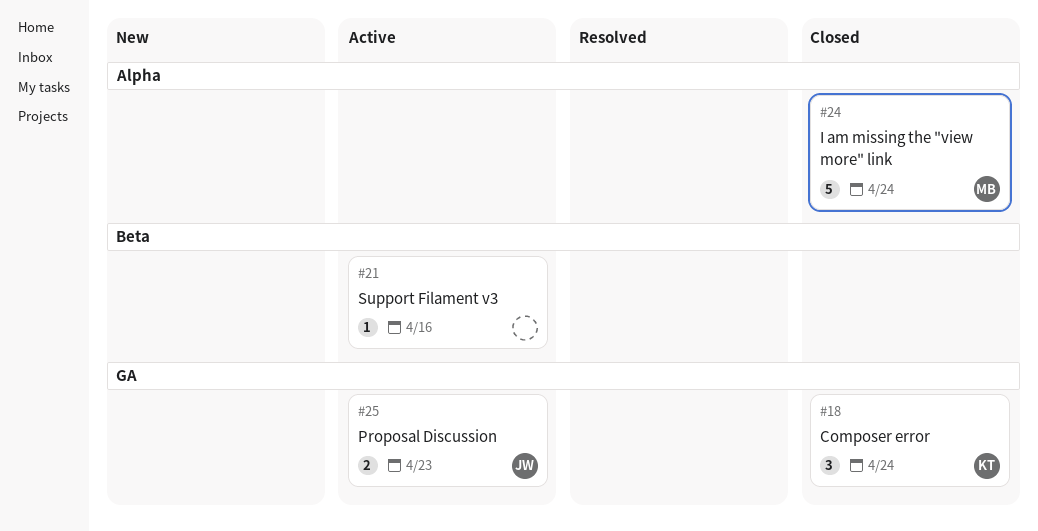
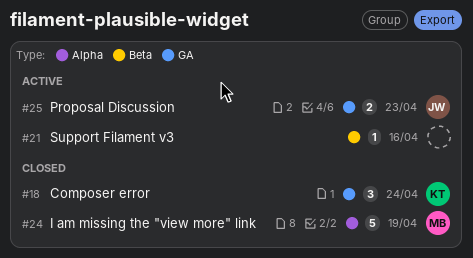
#24, due: Apr 24 -> Apr 19

